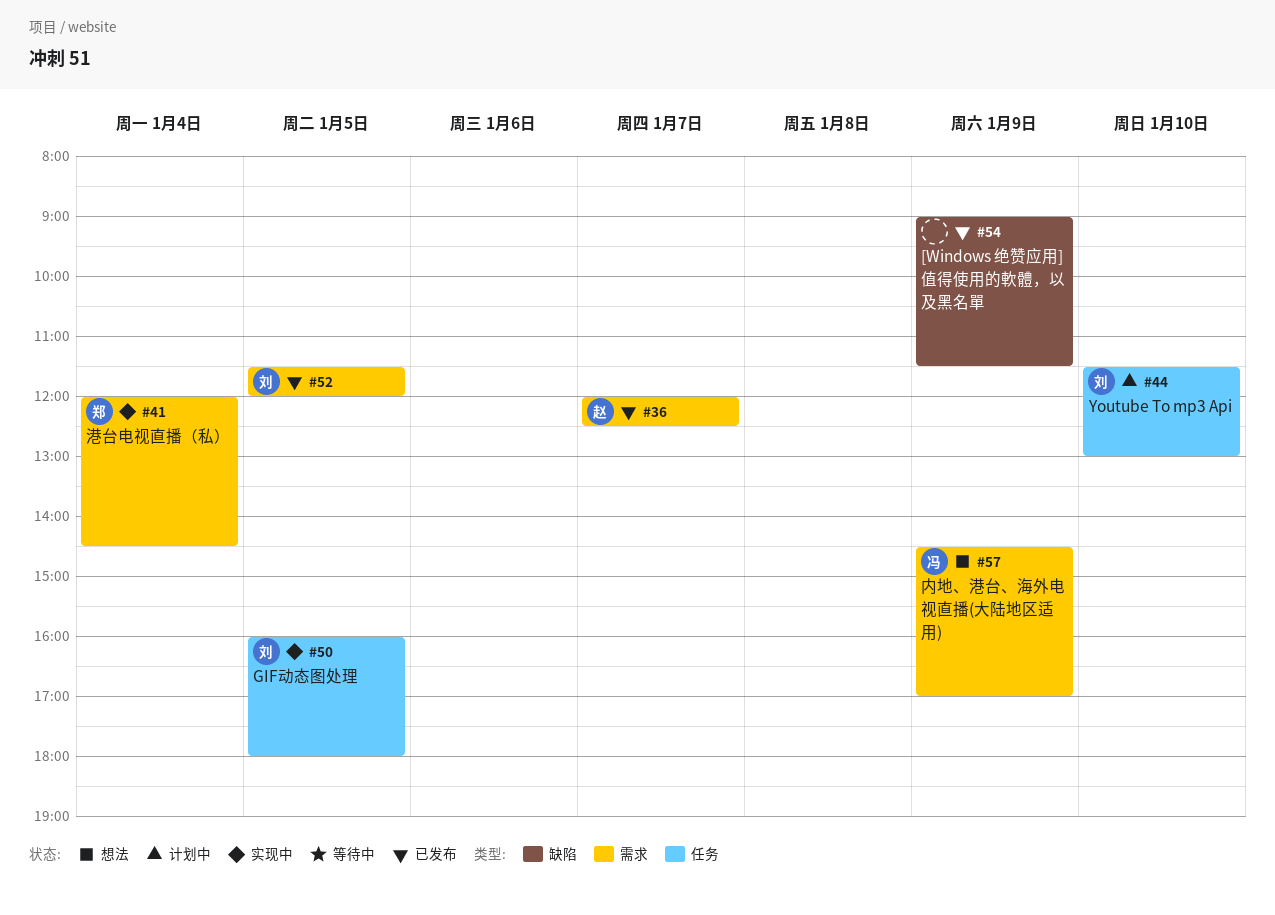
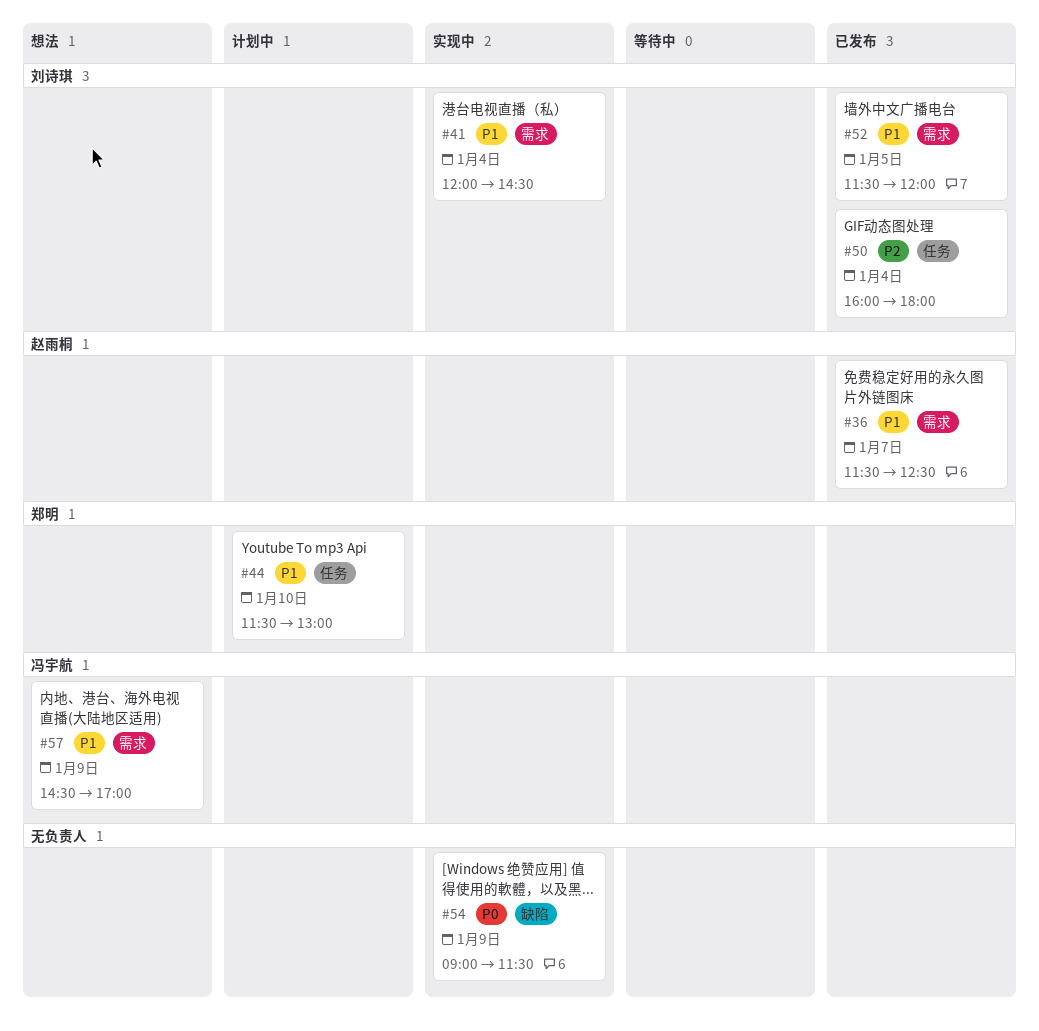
#36, begins: 12:00 -> 11:30
#41, owner: 郑明 -> 刘诗琪
#44, owner: 刘诗琪 -> 郑明
#50, status: 实现中 -> 已发布
#50, day: Jan 5 -> Jan 4
#54, status: 已发布 -> 实现中

